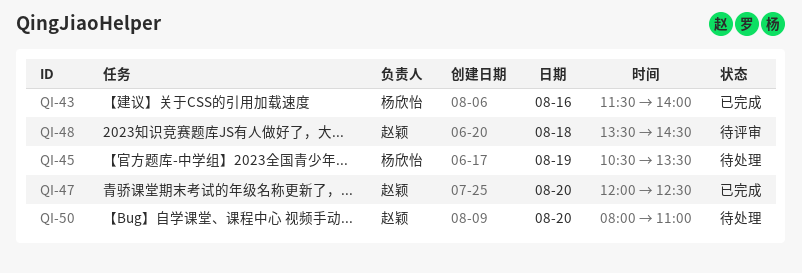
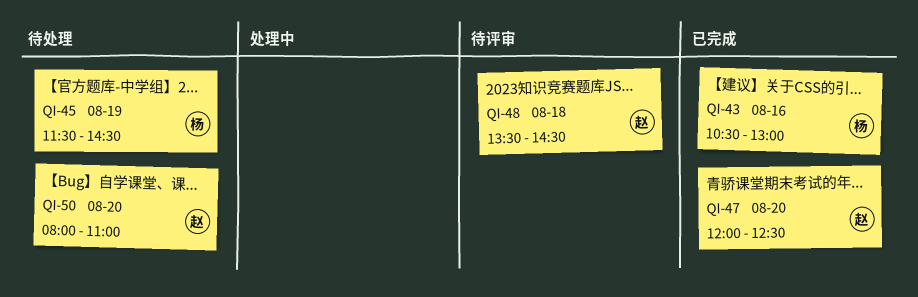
QI-43, begins: 11:30 -> 10:30
QI-43, ends: 14:00 -> 13:00
QI-45, begins: 10:30 -> 11:30
QI-45, ends: 13:30 -> 14:30

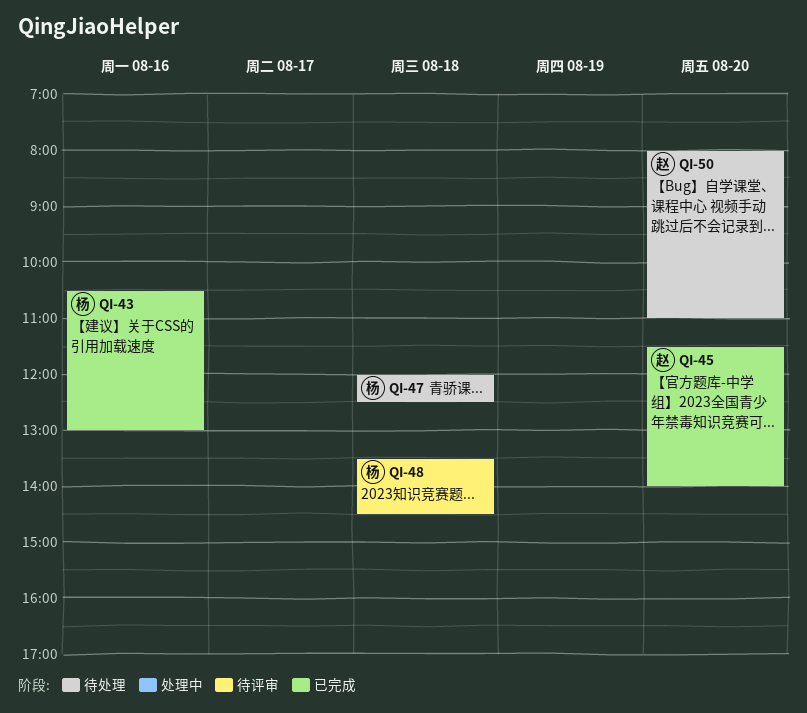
QI-45, status: 待处理 -> 已完成
QI-45, owner: 杨 -> 赵
QI-45, day: Aug 19 -> Aug 20
QI-45, ends: 14:30 -> 14:00
QI-47, status: 已完成 -> 待处理
QI-47, owner: 赵 -> 杨
QI-47, day: Aug 20 -> Aug 18
QI-48, owner: 赵 -> 杨

